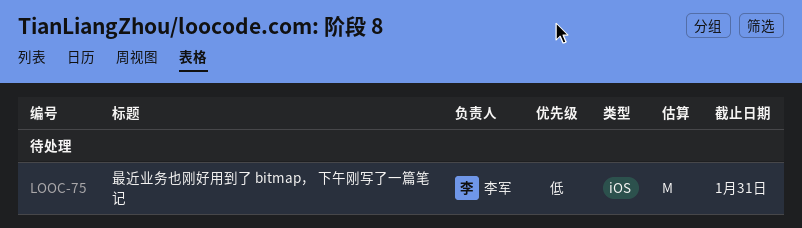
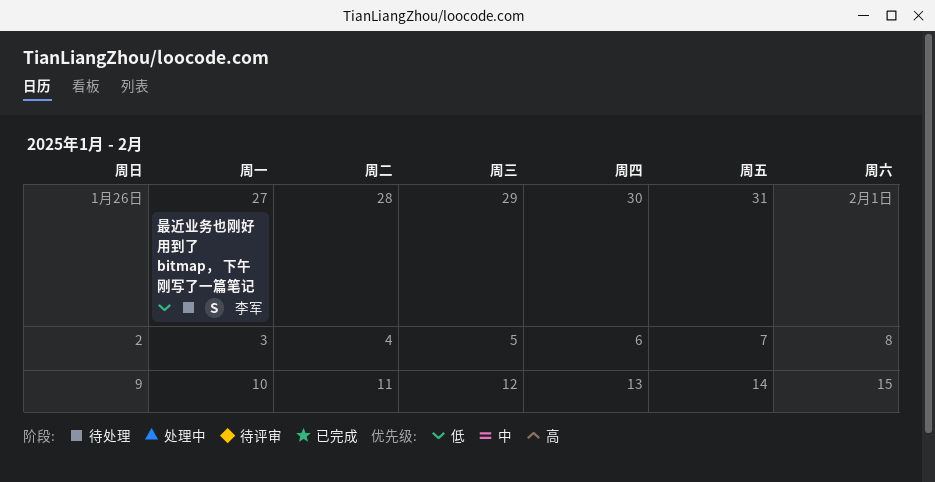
最近业务也刚好用到了 bitmap， 下午刚写了一篇笔记, estimate: M -> S
最近业务也刚好用到了 bitmap， 下午刚写了一篇笔记, due: Jan 31 -> Jan 27

